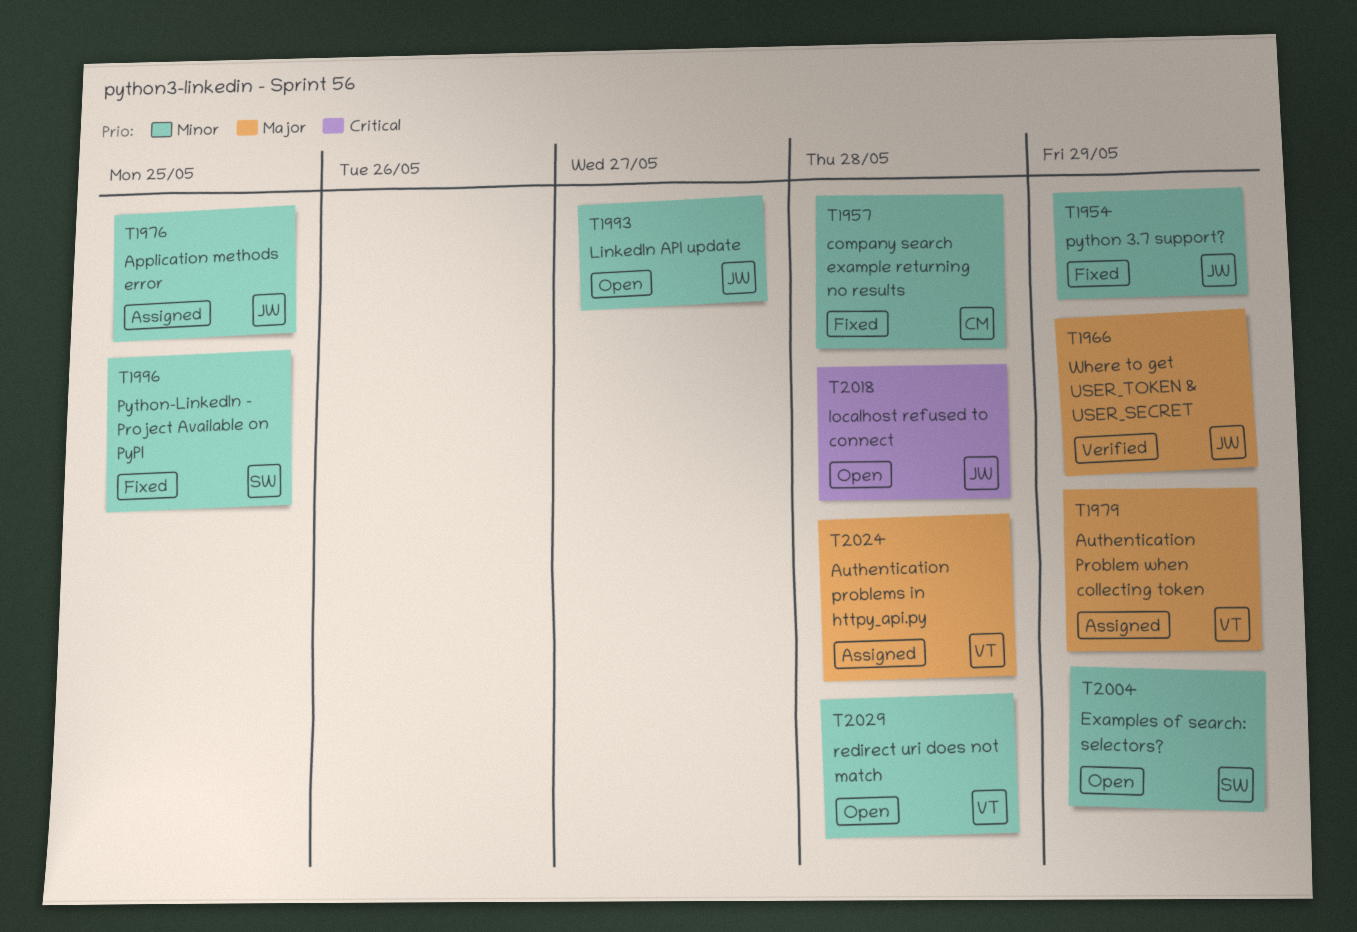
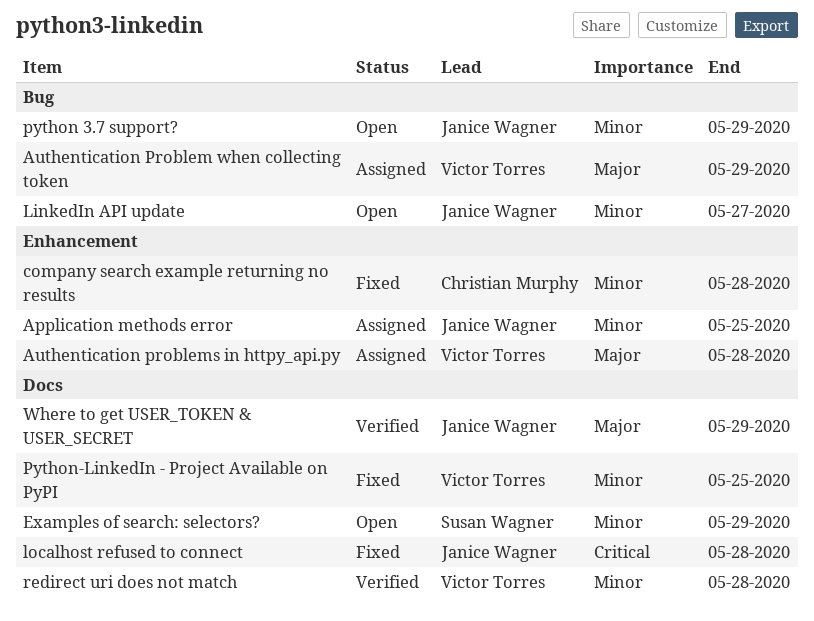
localhost refused to connect, status: Open -> Fixed
python 3.7 support?, status: Fixed -> Open
Python-LinkedIn - Project Available on PyPI, owner: Susan Wagner -> Victor Torres
redirect uri does not match, status: Open -> Verified

